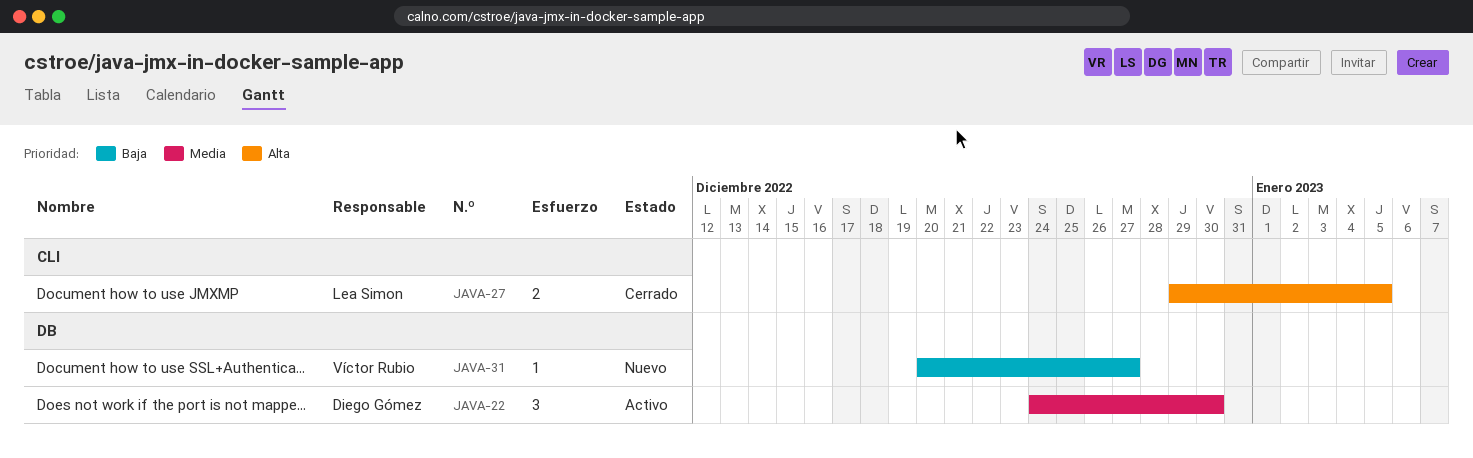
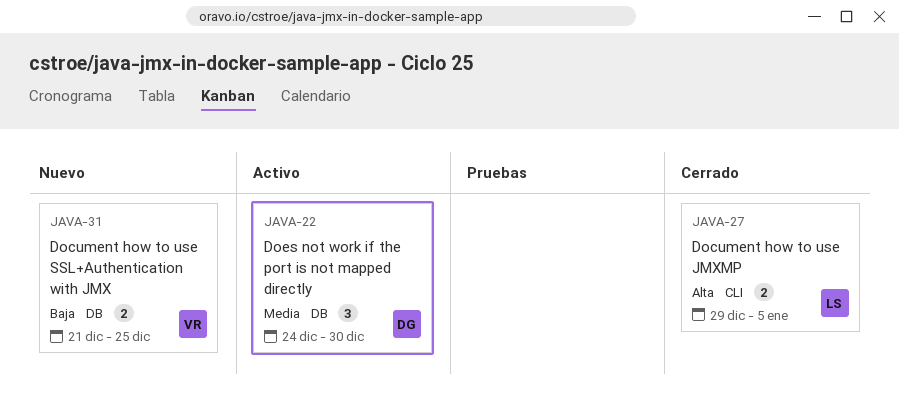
JAVA-31, estimate: 1 -> 2
JAVA-31, start: Dec 20 -> Dec 21
JAVA-31, due: Dec 27 -> Dec 25

